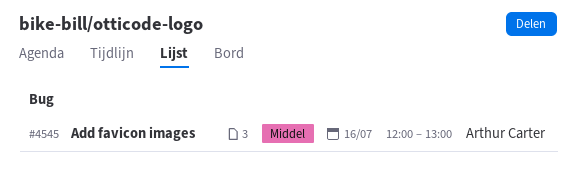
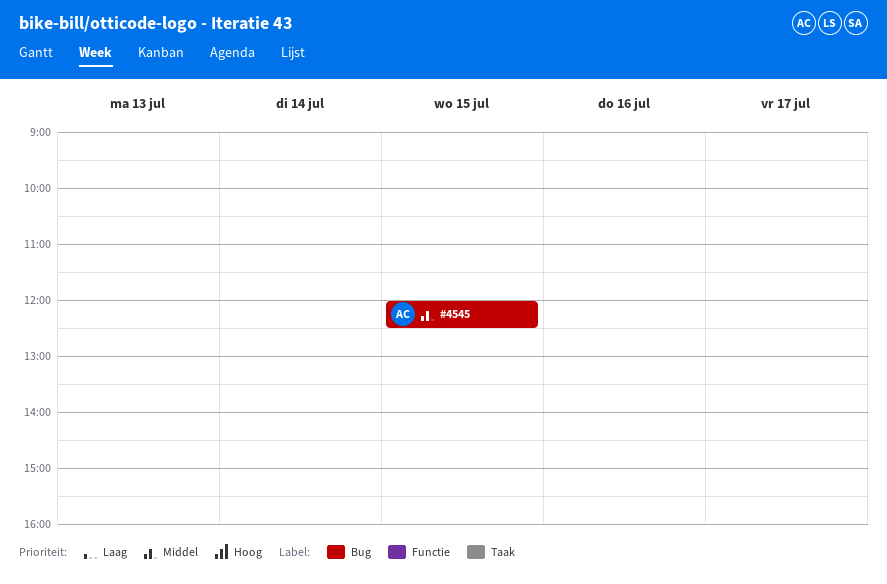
#4545, day: Jul 16 -> Jul 15
#4545, ends: 13:00 -> 12:30

